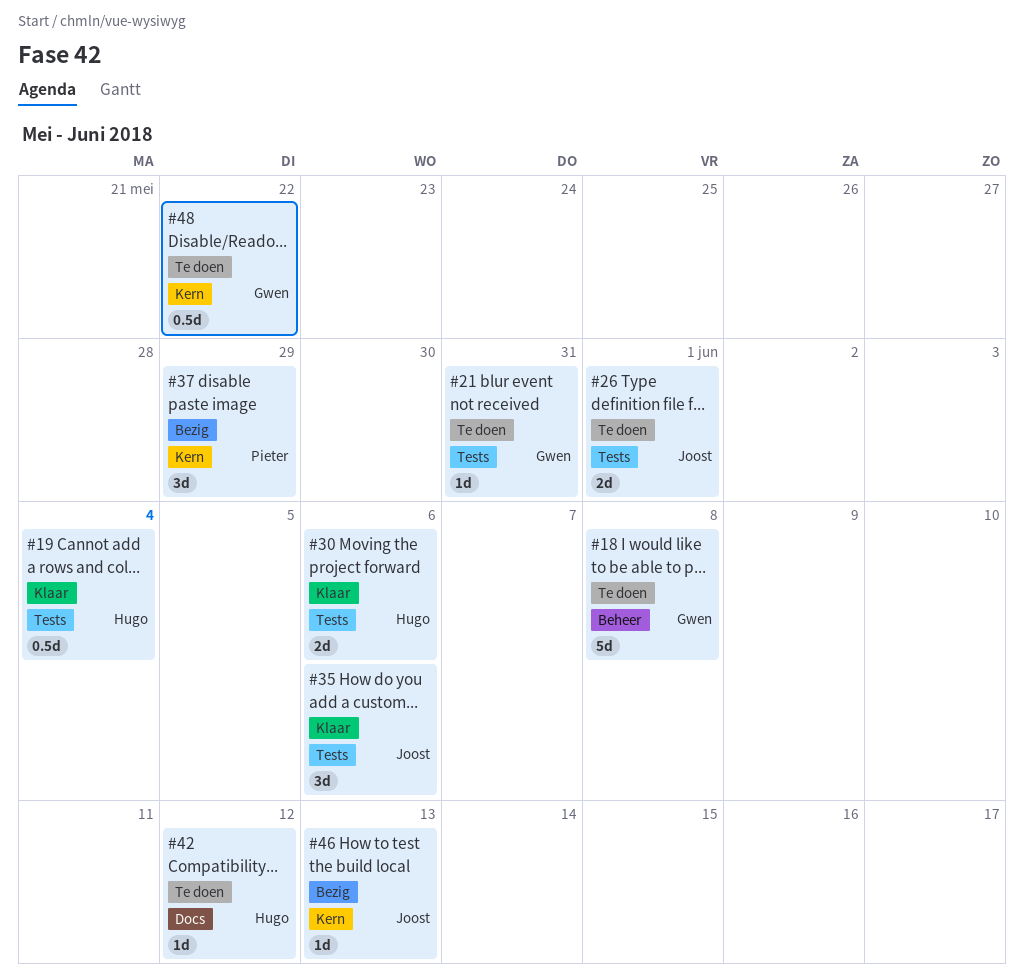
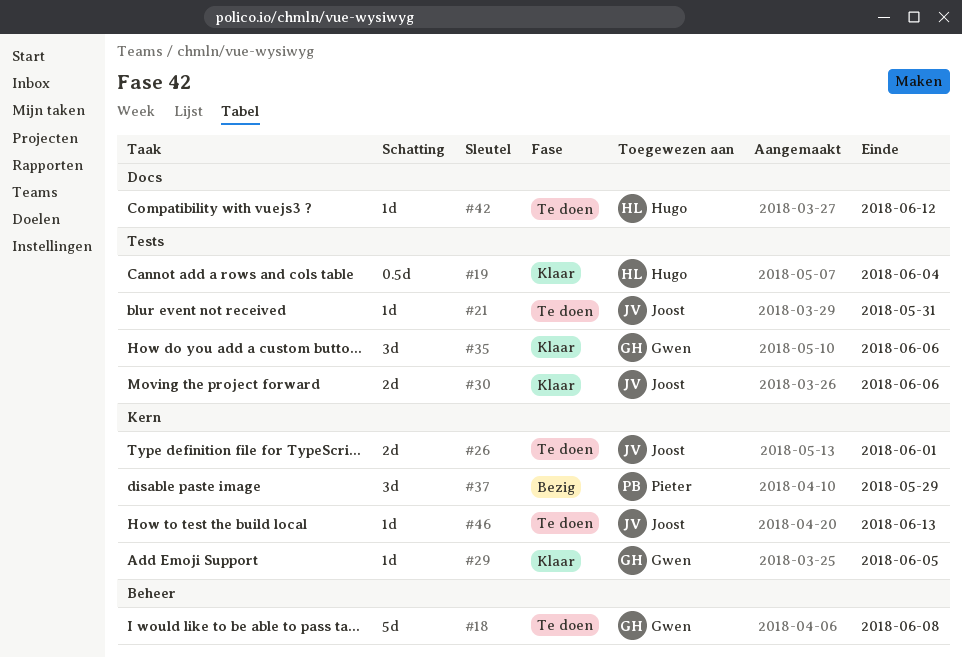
#21, owner: Gwen -> Joost
#26, label: Tests -> Kern
#29: none -> present
#30, owner: Hugo -> Joost
#35, owner: Joost -> Gwen
#46, status: Bezig -> Te doen
#48: present -> none

